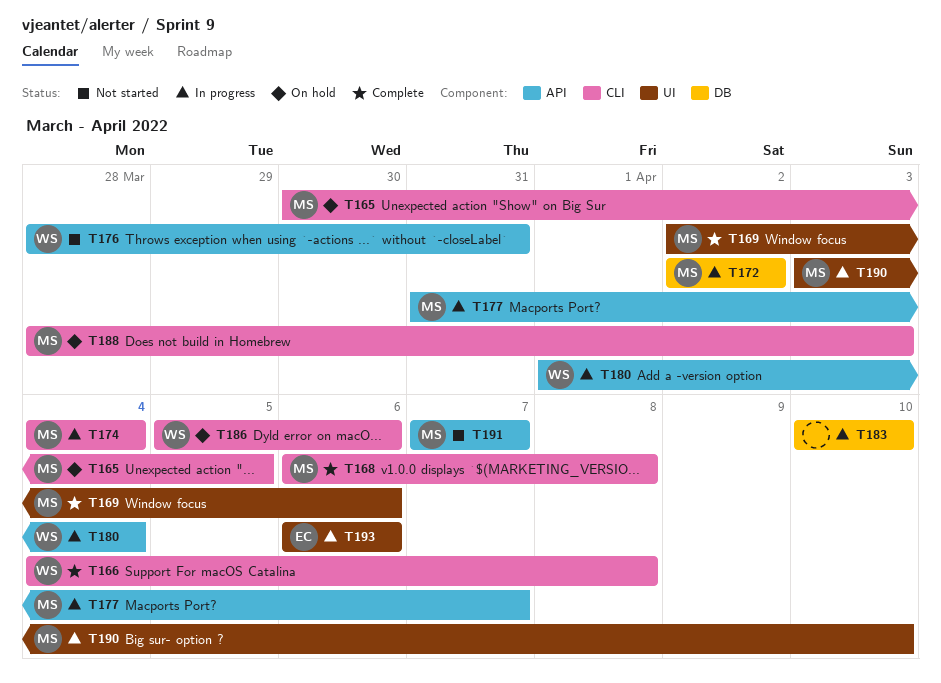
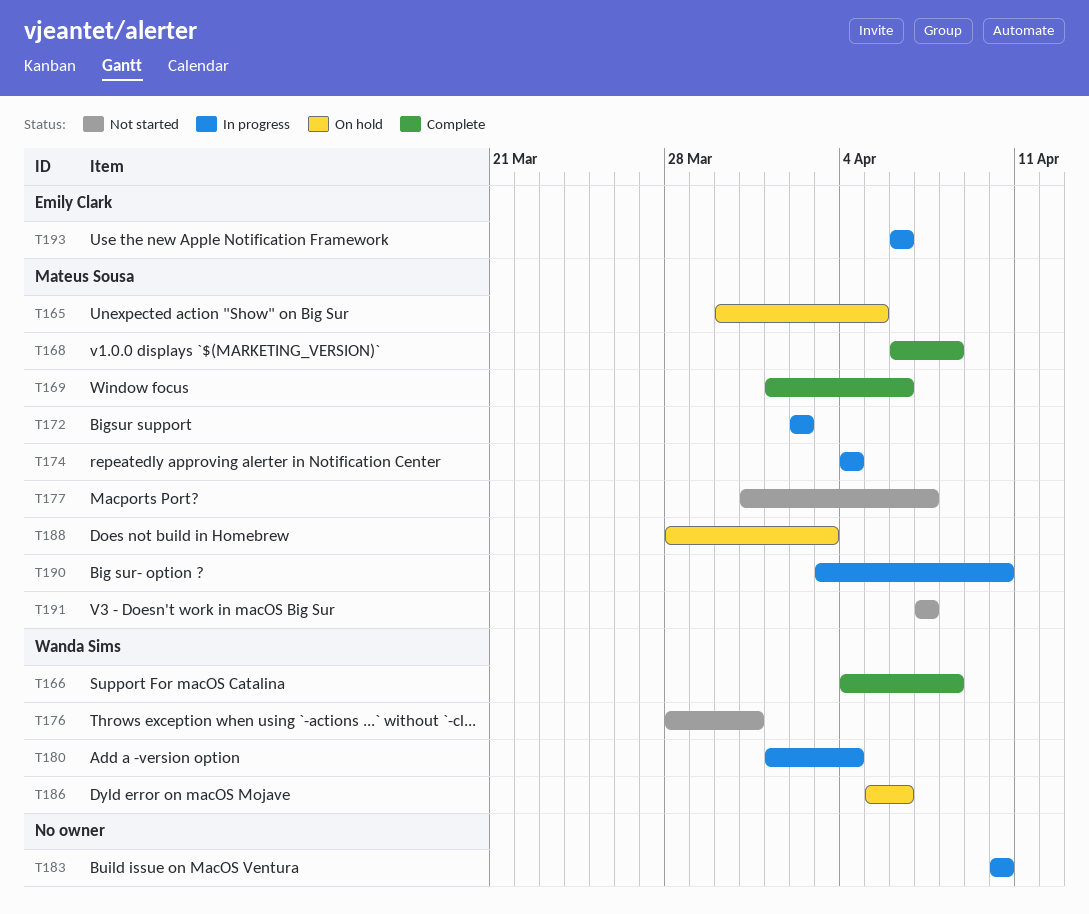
T169, start: Apr 2 -> Apr 1
T177, status: In progress -> Not started

